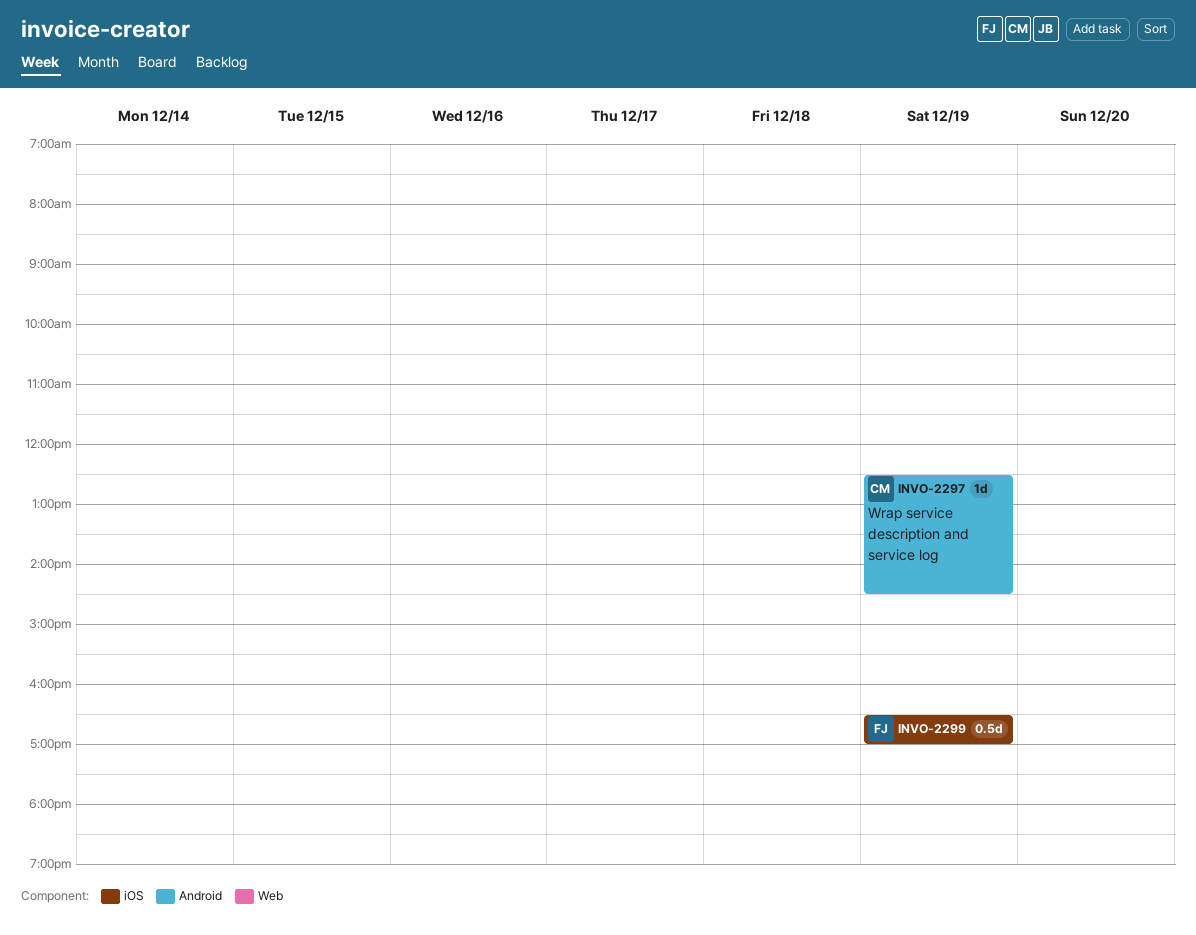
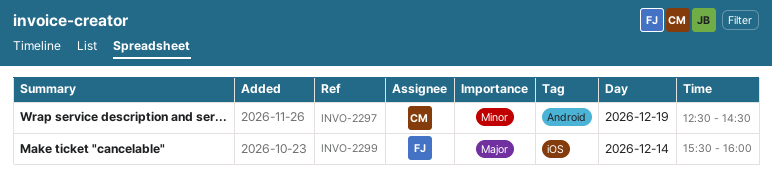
INVO-2299, day: Dec 19 -> Dec 14
INVO-2299, begins: 16:30 -> 15:30
INVO-2299, ends: 17:00 -> 16:00

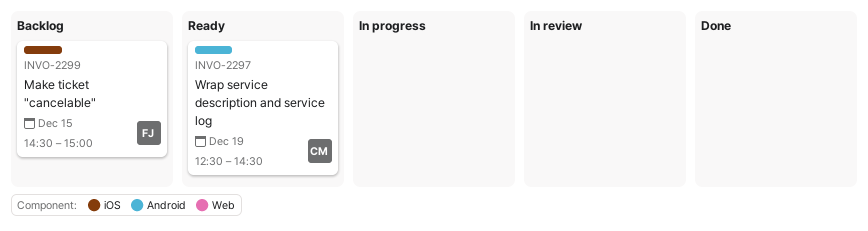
INVO-2299, day: Dec 14 -> Dec 15
INVO-2299, begins: 15:30 -> 14:30
INVO-2299, ends: 16:00 -> 15:00

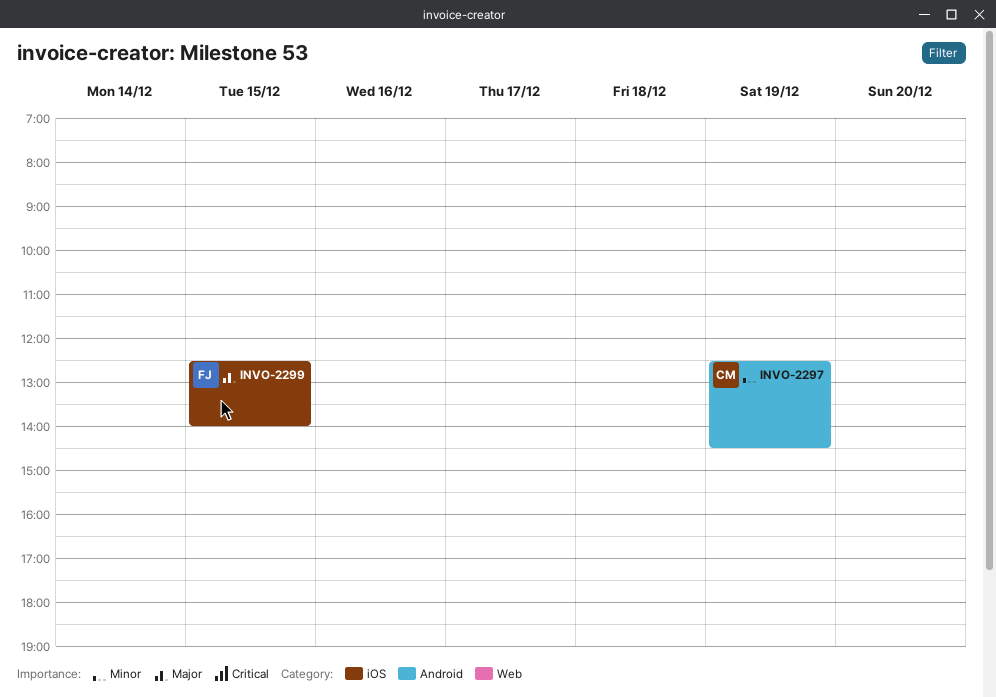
INVO-2299, begins: 14:30 -> 12:30
INVO-2299, ends: 15:00 -> 14:00

